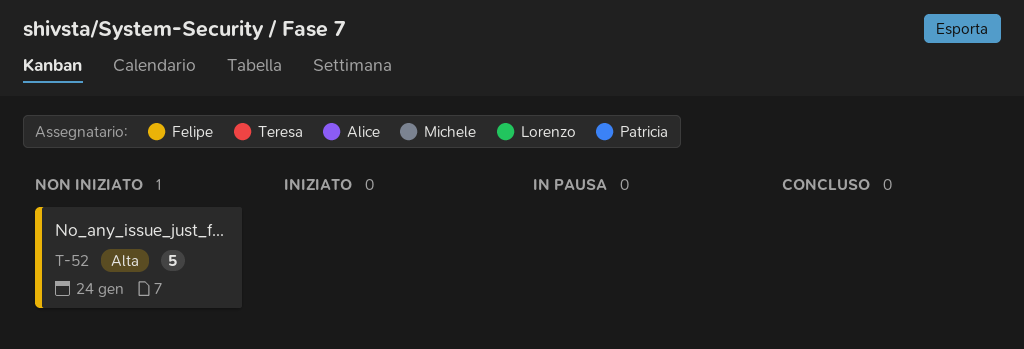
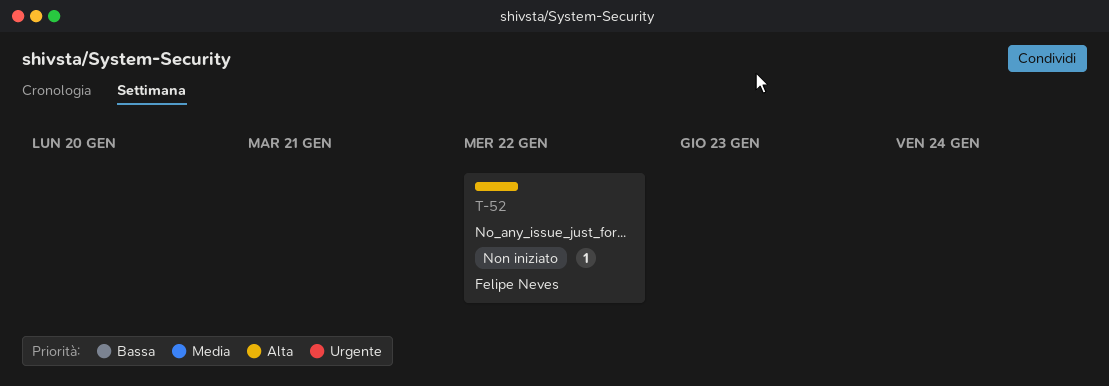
T-52, estimate: 5 -> 1
T-52, due: Jan 24 -> Jan 22

